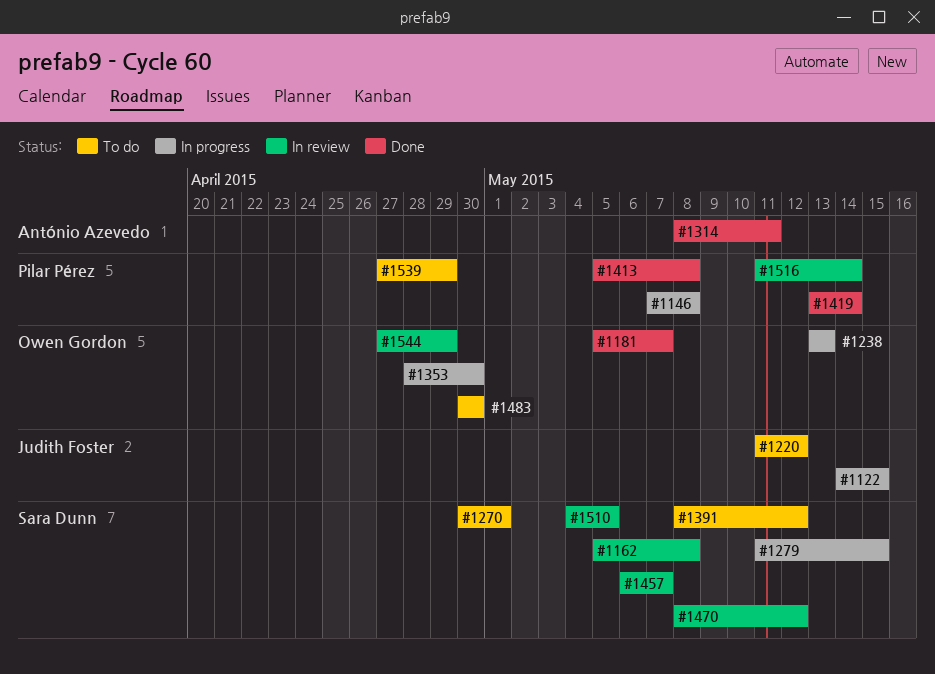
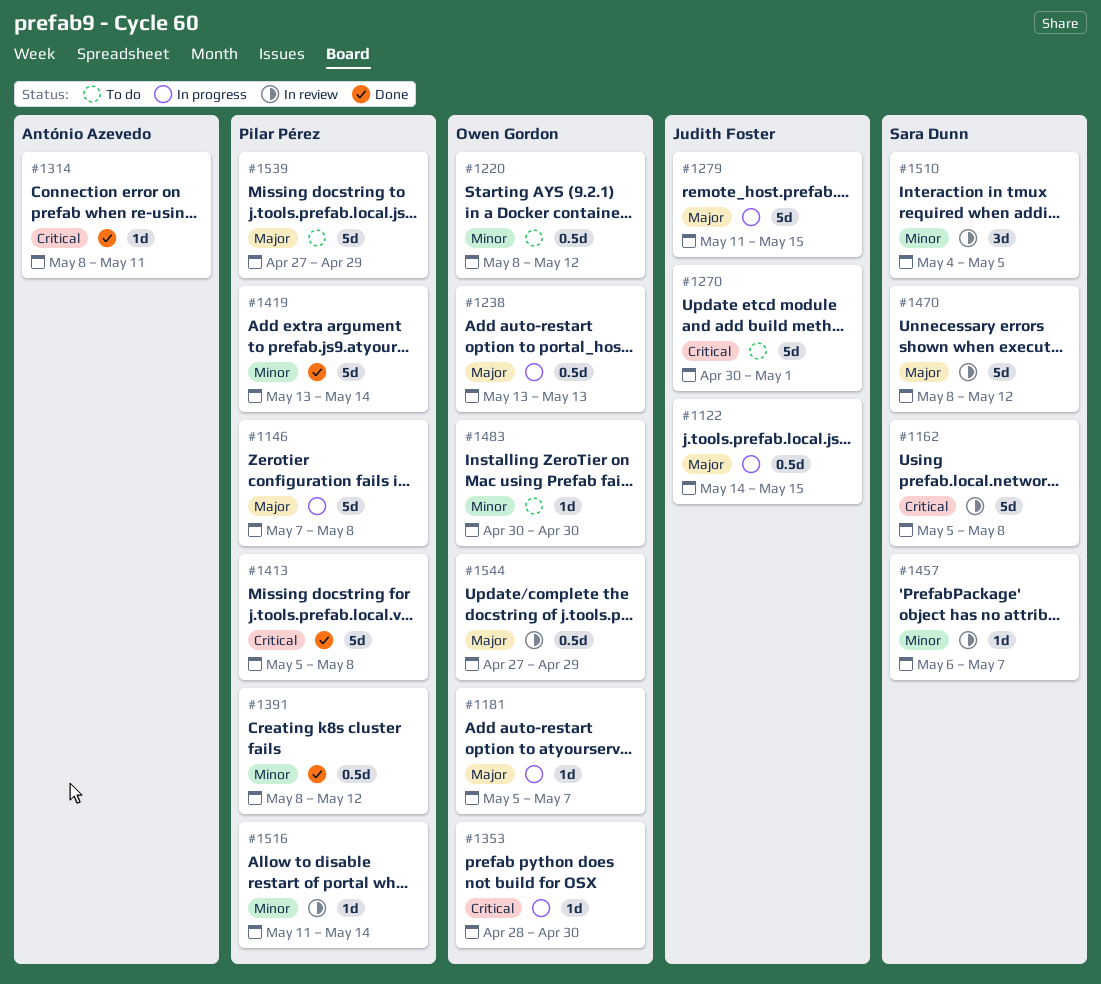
#1181, status: Done -> In progress
#1220, owner: Judith Foster -> Owen Gordon
#1220, start: May 11 -> May 8
#1270, owner: Sara Dunn -> Judith Foster
#1279, owner: Sara Dunn -> Judith Foster
#1391, status: To do -> Done
#1391, owner: Sara Dunn -> Pilar Pérez

